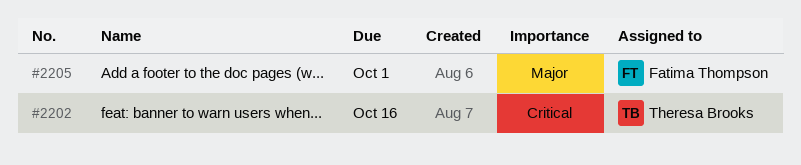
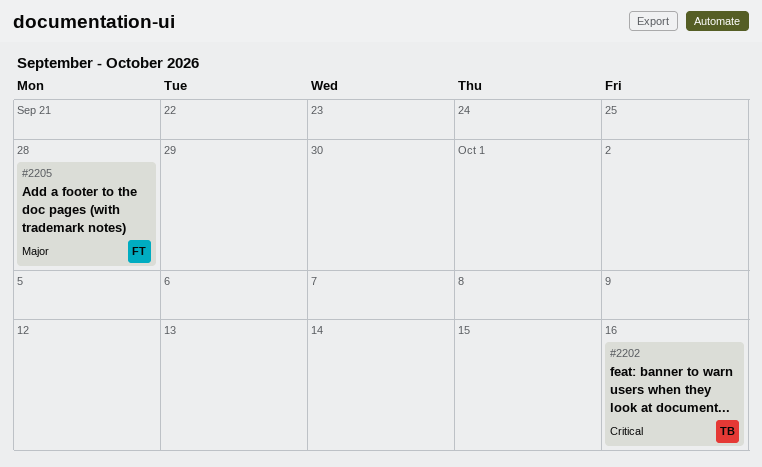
#2205, due: Oct 1 -> Sep 28

